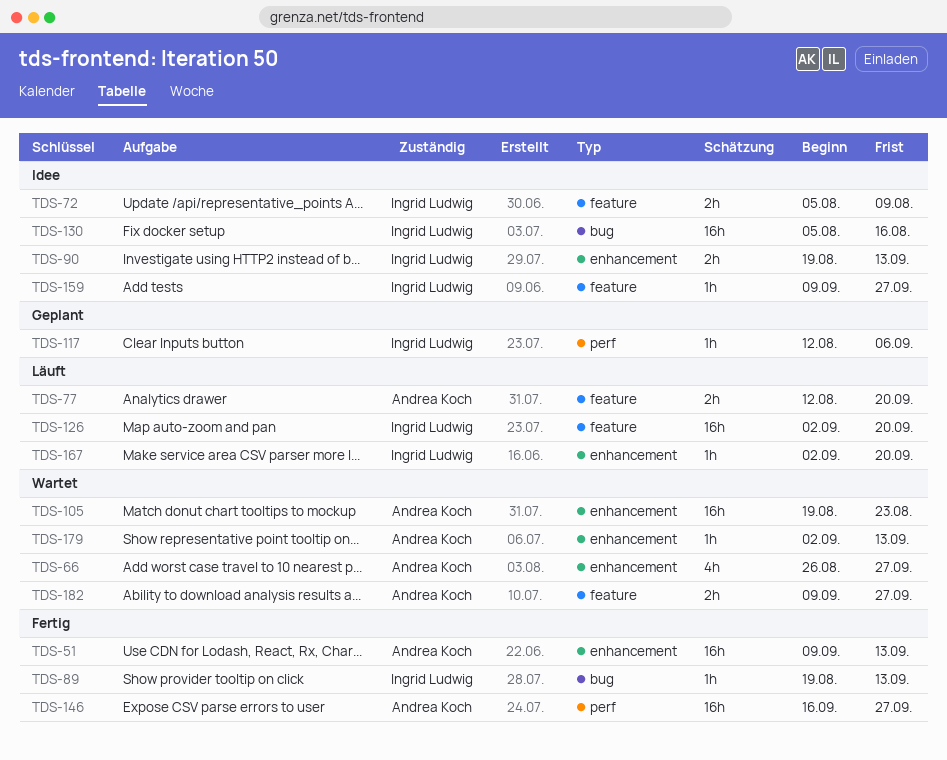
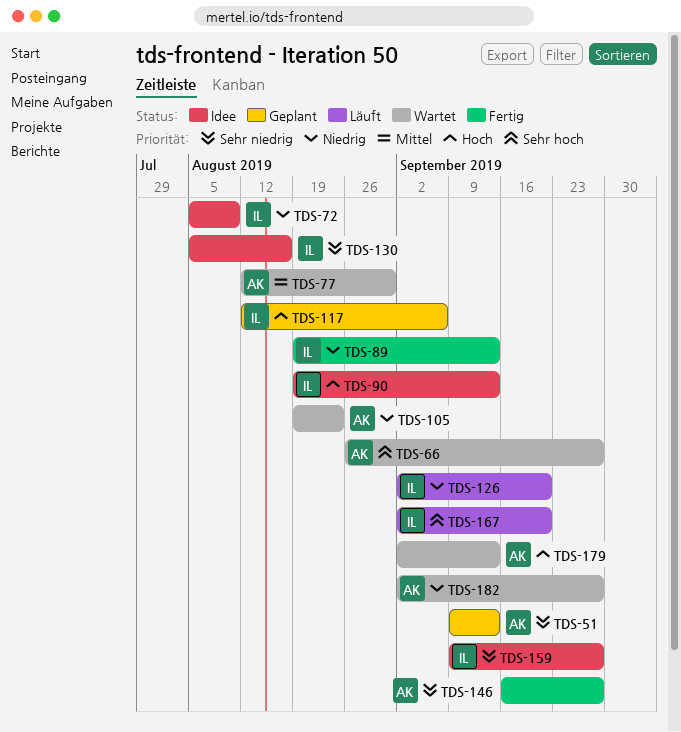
TDS-51, status: Fertig -> Geplant
TDS-77, status: Läuft -> Wartet
TDS-77, due: Sep 20 -> Aug 30
TDS-182, start: Sep 9 -> Sep 2

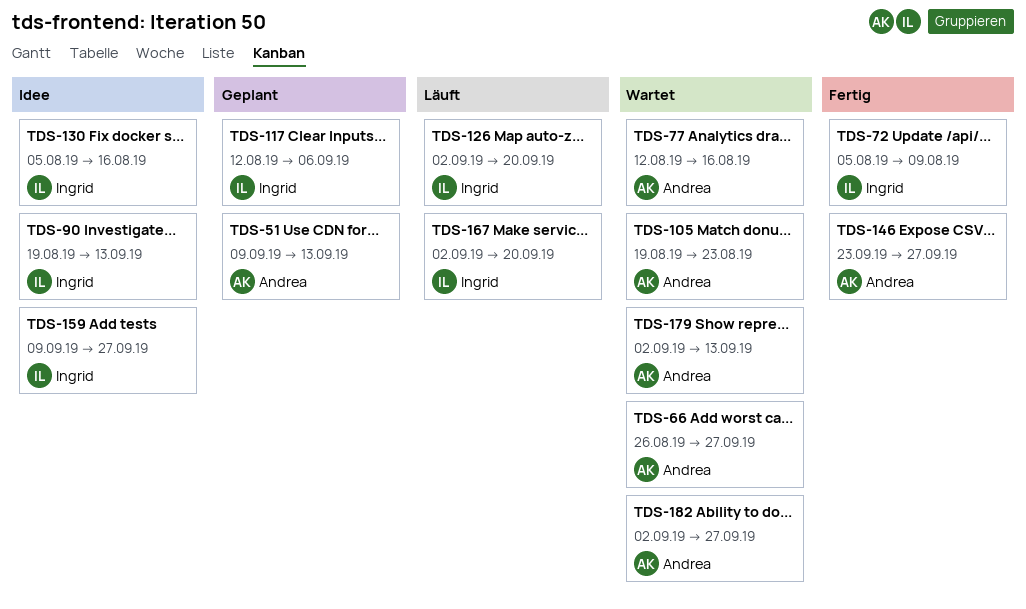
TDS-72, status: Idee -> Fertig
TDS-77, due: Aug 30 -> Aug 16
TDS-89: present -> none
TDS-146, start: Sep 16 -> Sep 23

